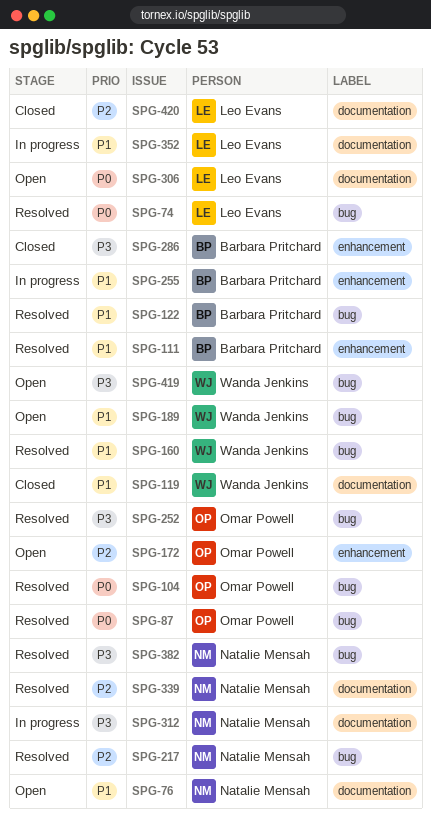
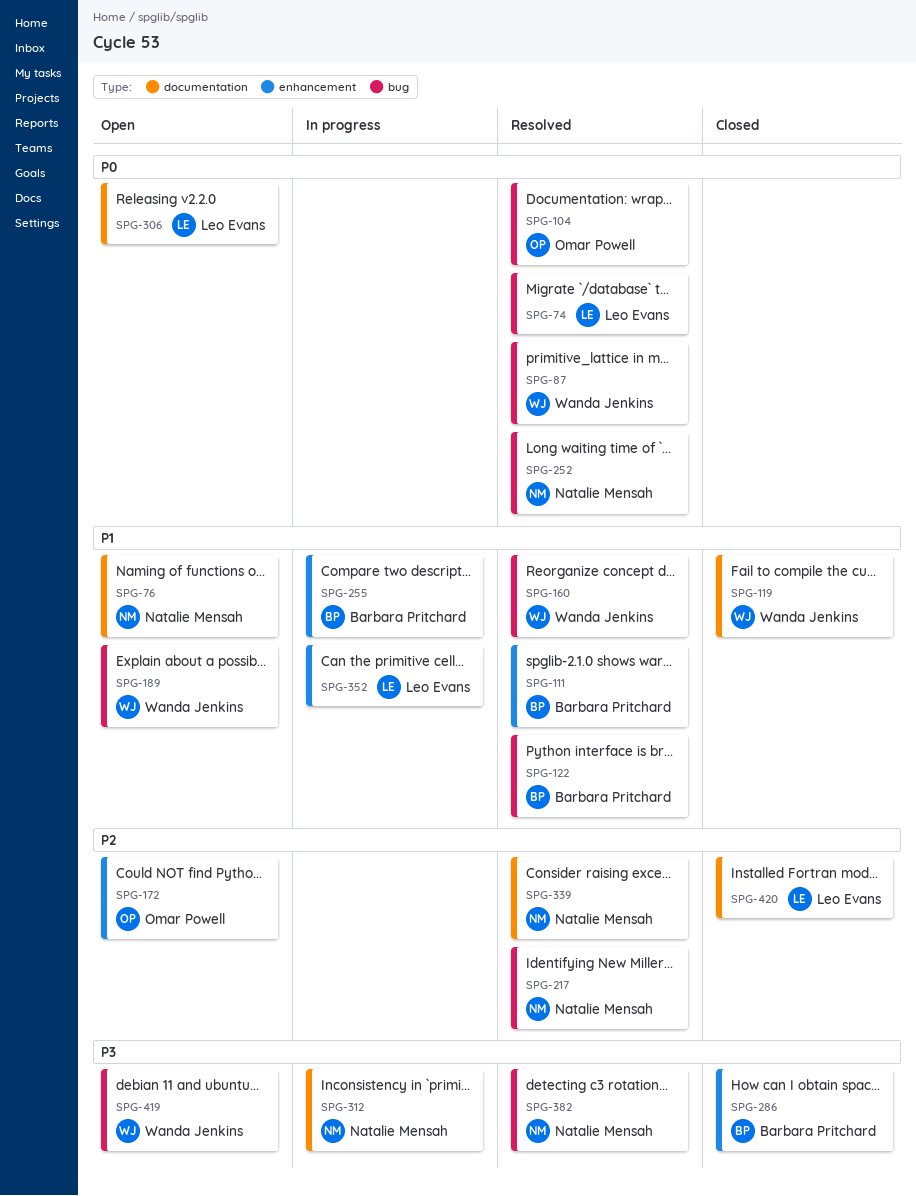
SPG-87, owner: Omar Powell -> Wanda Jenkins
SPG-252, owner: Omar Powell -> Natalie Mensah
SPG-252, priority: P3 -> P0
SPG-352, label: documentation -> enhancement

